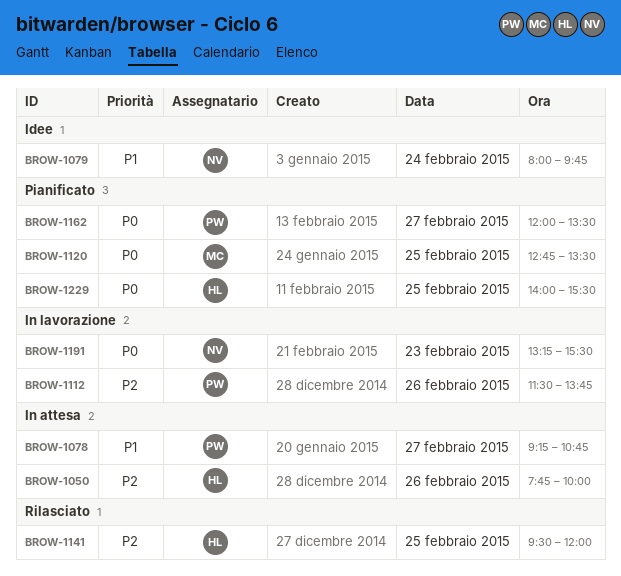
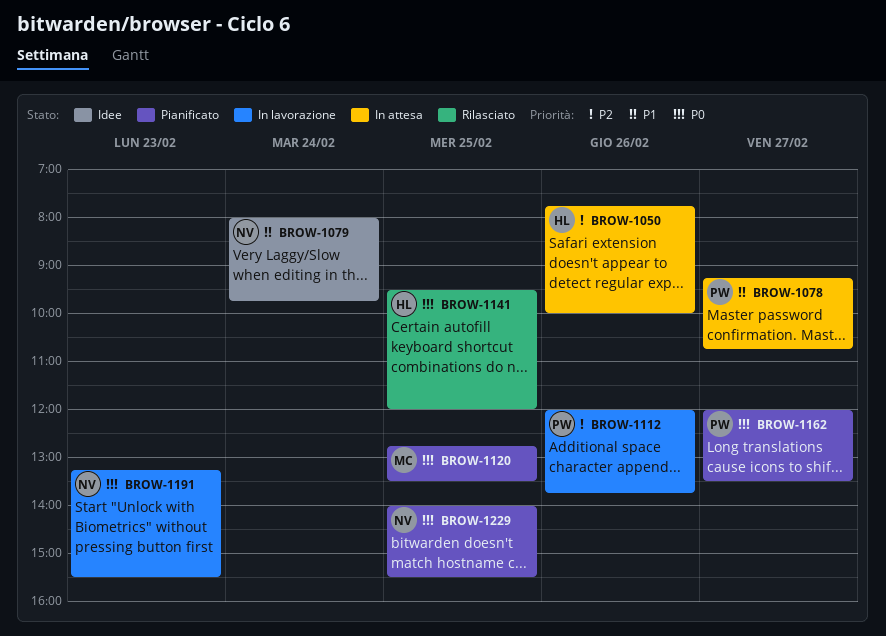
BROW-1112, begins: 11:30 -> 12:00
BROW-1141, priority: P2 -> P0
BROW-1229, owner: HL -> NV

